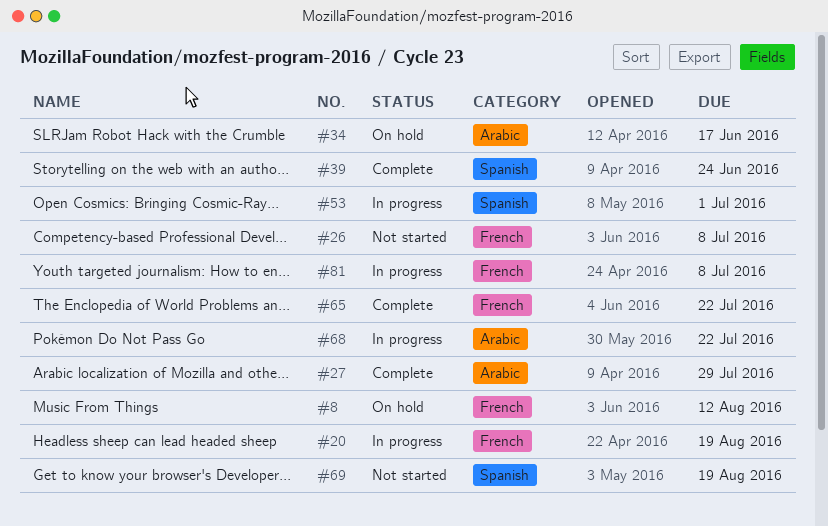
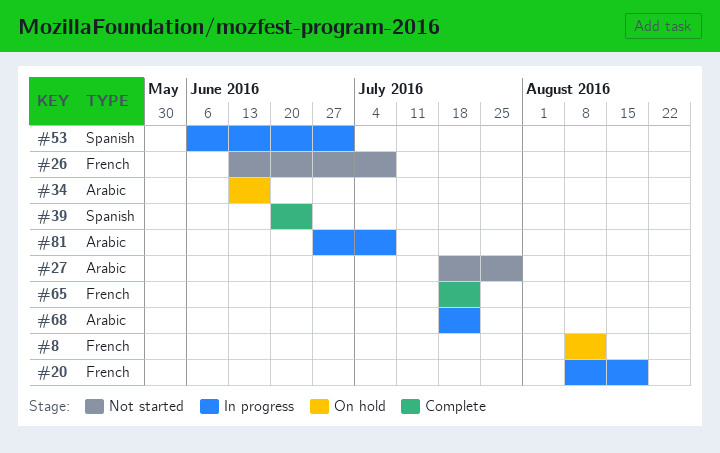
#27, status: Complete -> Not started
#69: present -> none
#81, label: French -> Arabic

